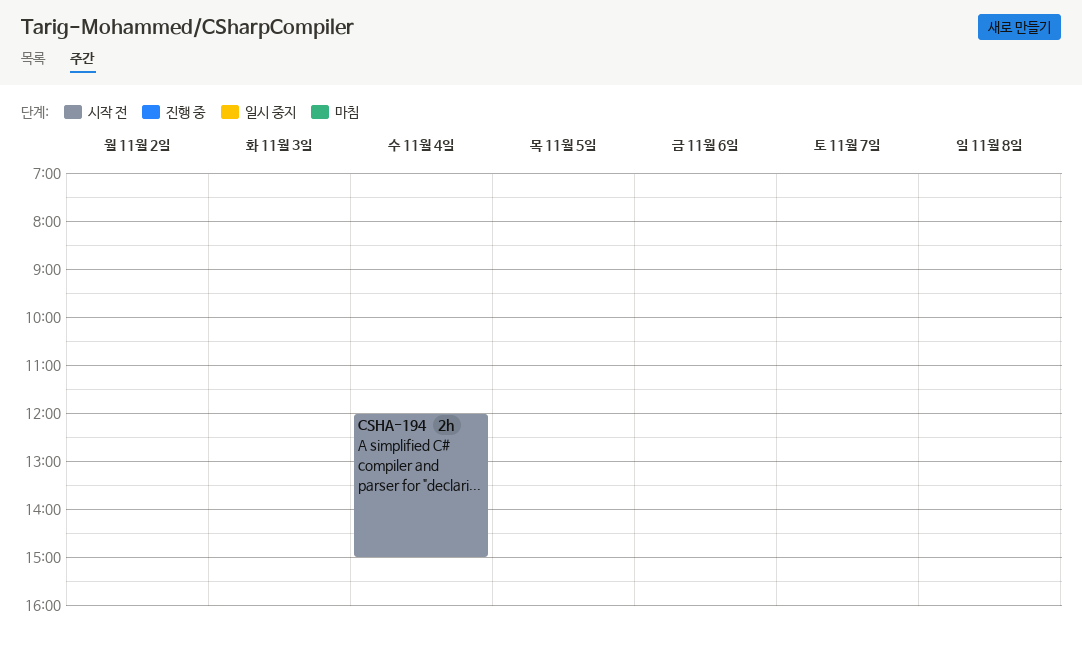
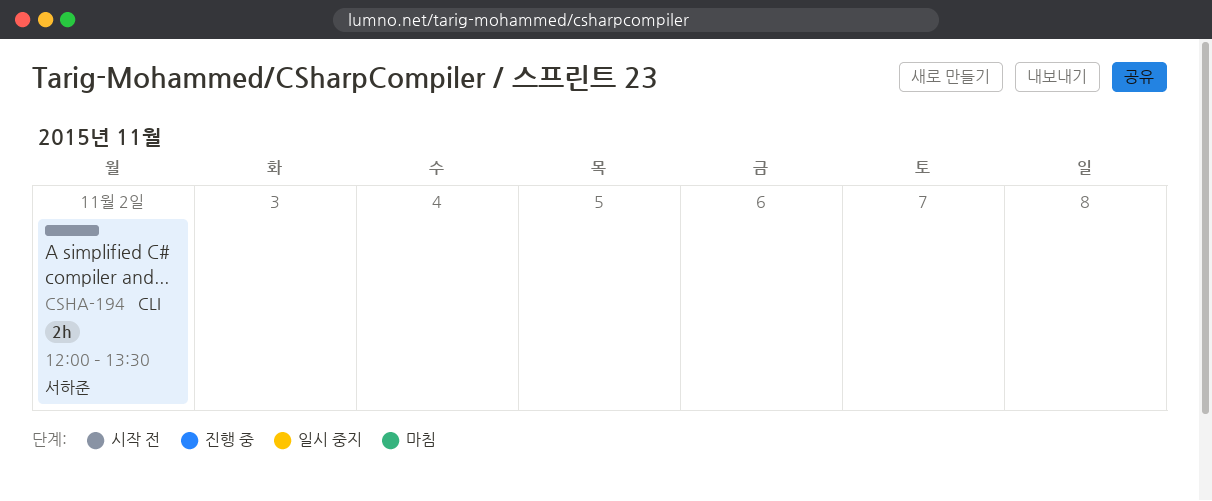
CSHA-194, day: Nov 4 -> Nov 2
CSHA-194, ends: 15:00 -> 13:30

